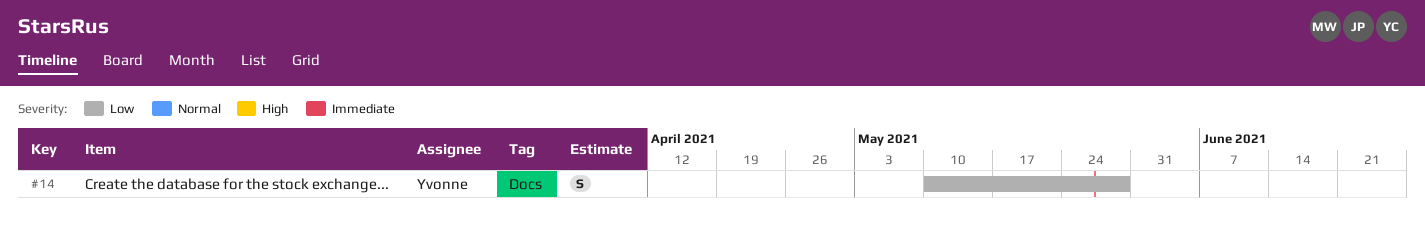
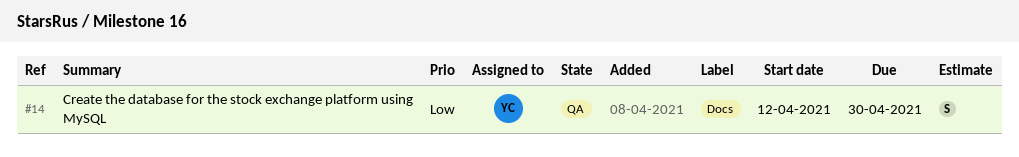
#14, start: May 10 -> Apr 12
#14, due: May 28 -> Apr 30

